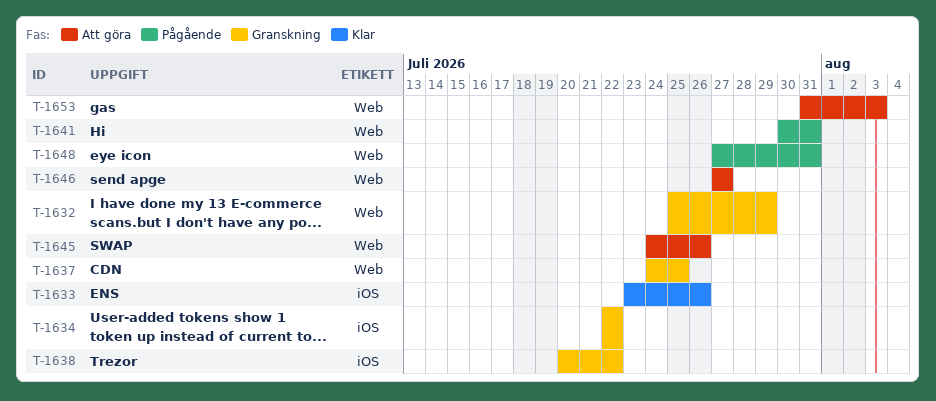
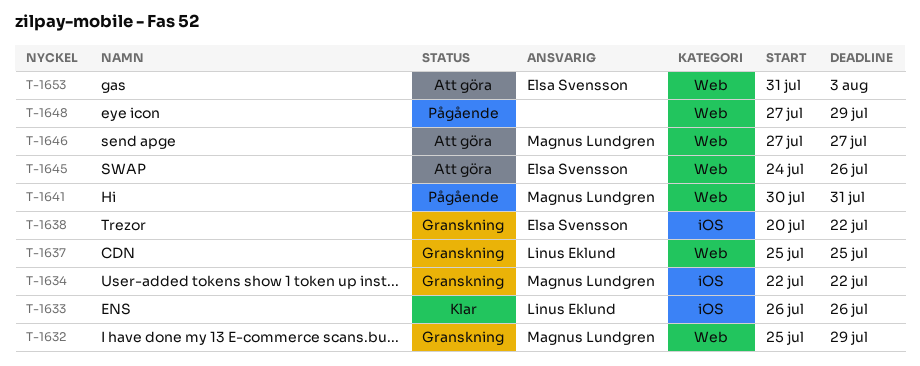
T-1633, start: Jul 23 -> Jul 26
T-1637, start: Jul 24 -> Jul 25
T-1648, due: Jul 31 -> Jul 29

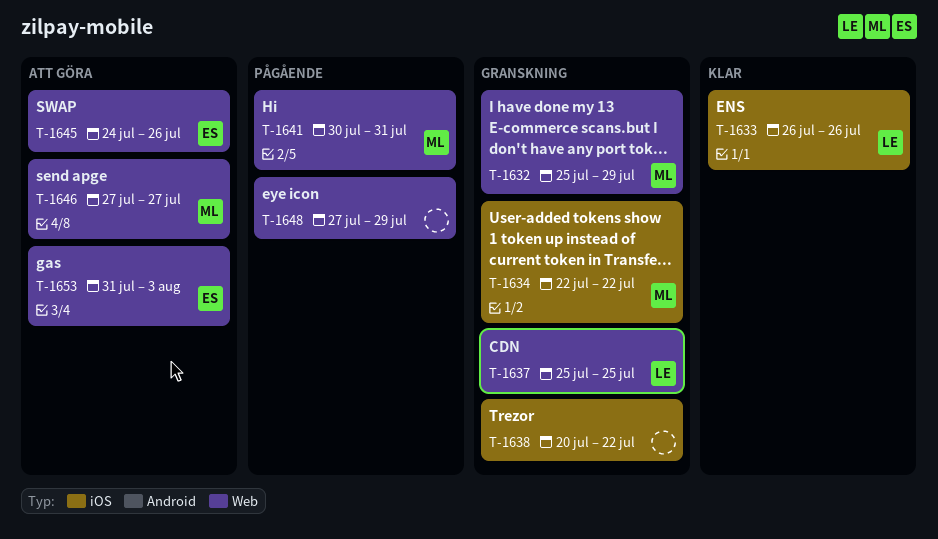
T-1638, owner: Elsa Svensson -> none

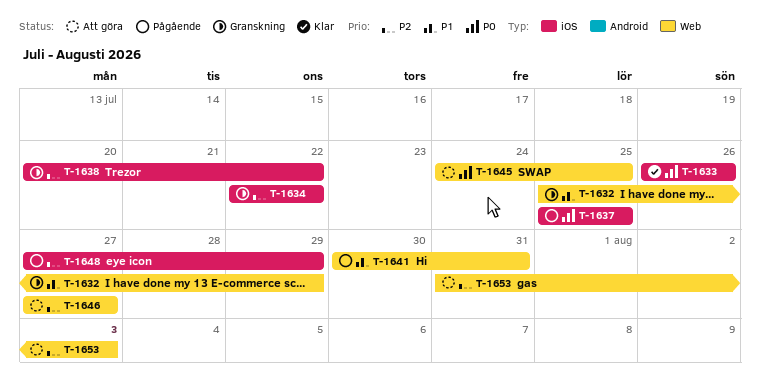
T-1637, status: Granskning -> Pågående
T-1637, label: Web -> iOS
T-1645, due: Jul 26 -> Jul 25
T-1648, label: Web -> iOS

